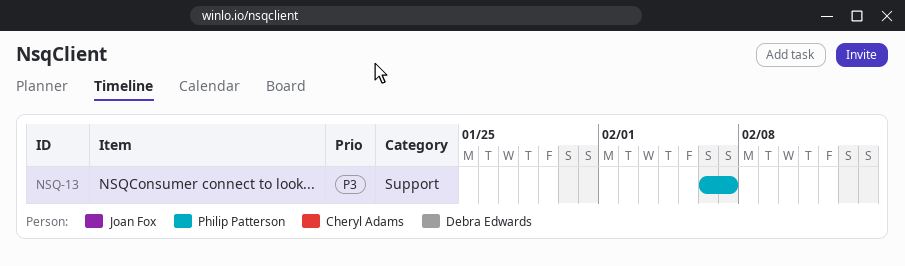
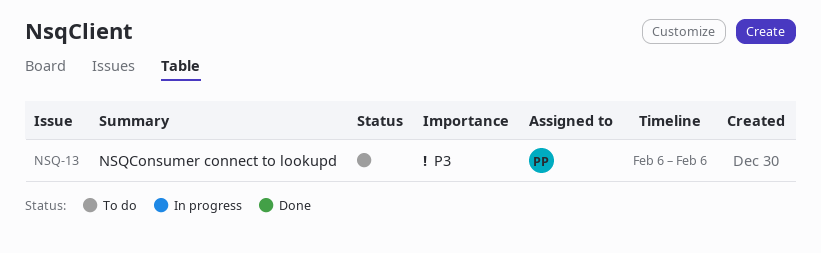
NSQ-13, due: Feb 7 -> Feb 6

